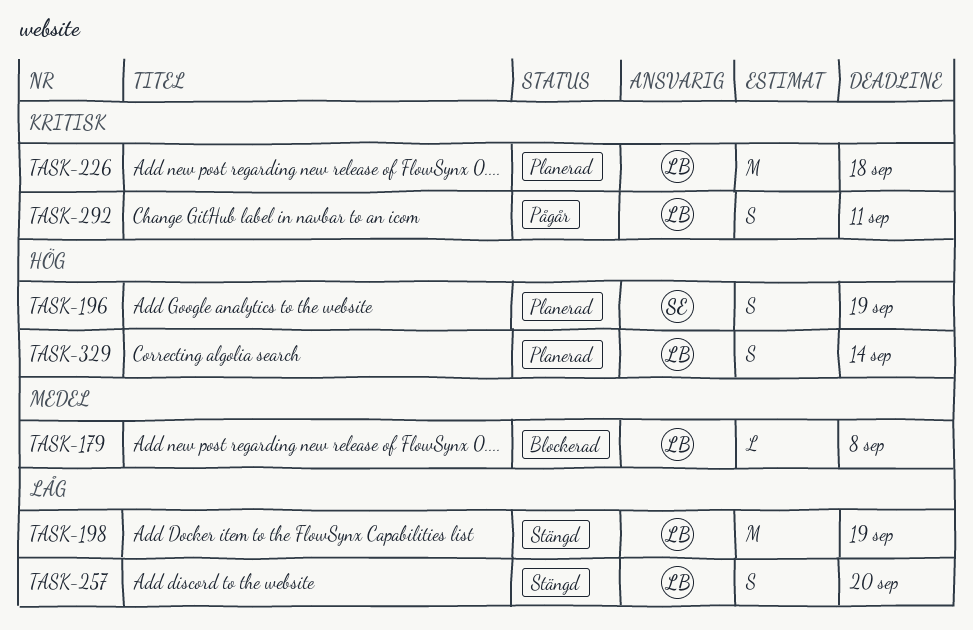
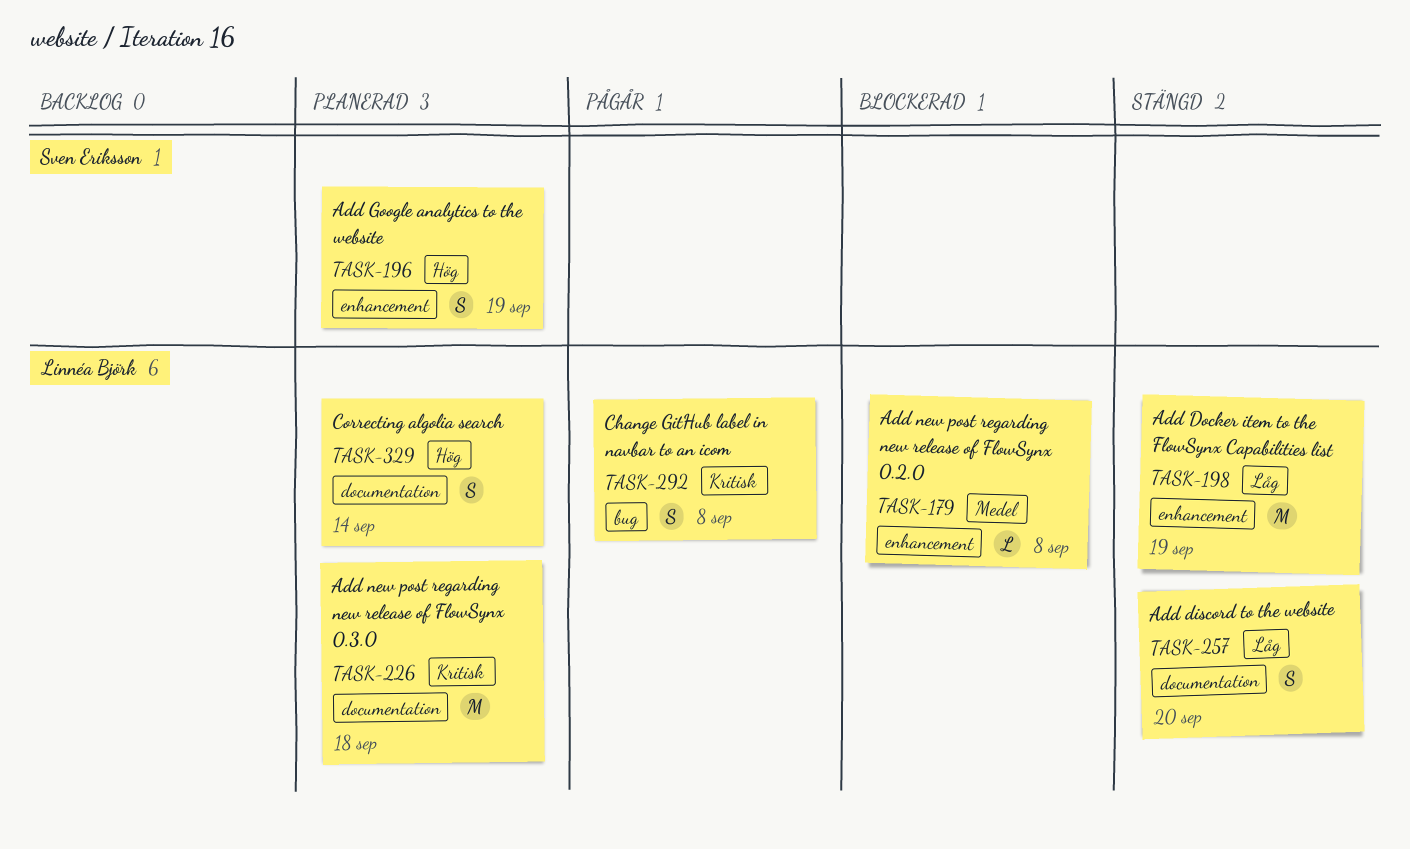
TASK-292, due: Sep 11 -> Sep 8

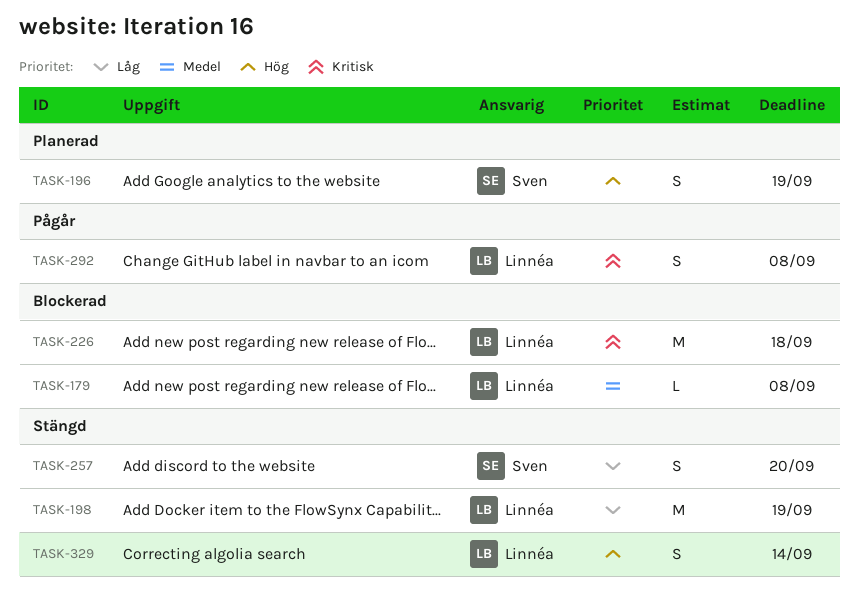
TASK-226, status: Planerad -> Blockerad
TASK-257, owner: Linnéa Björk -> Sven Eriksson
TASK-329, status: Planerad -> Stängd

